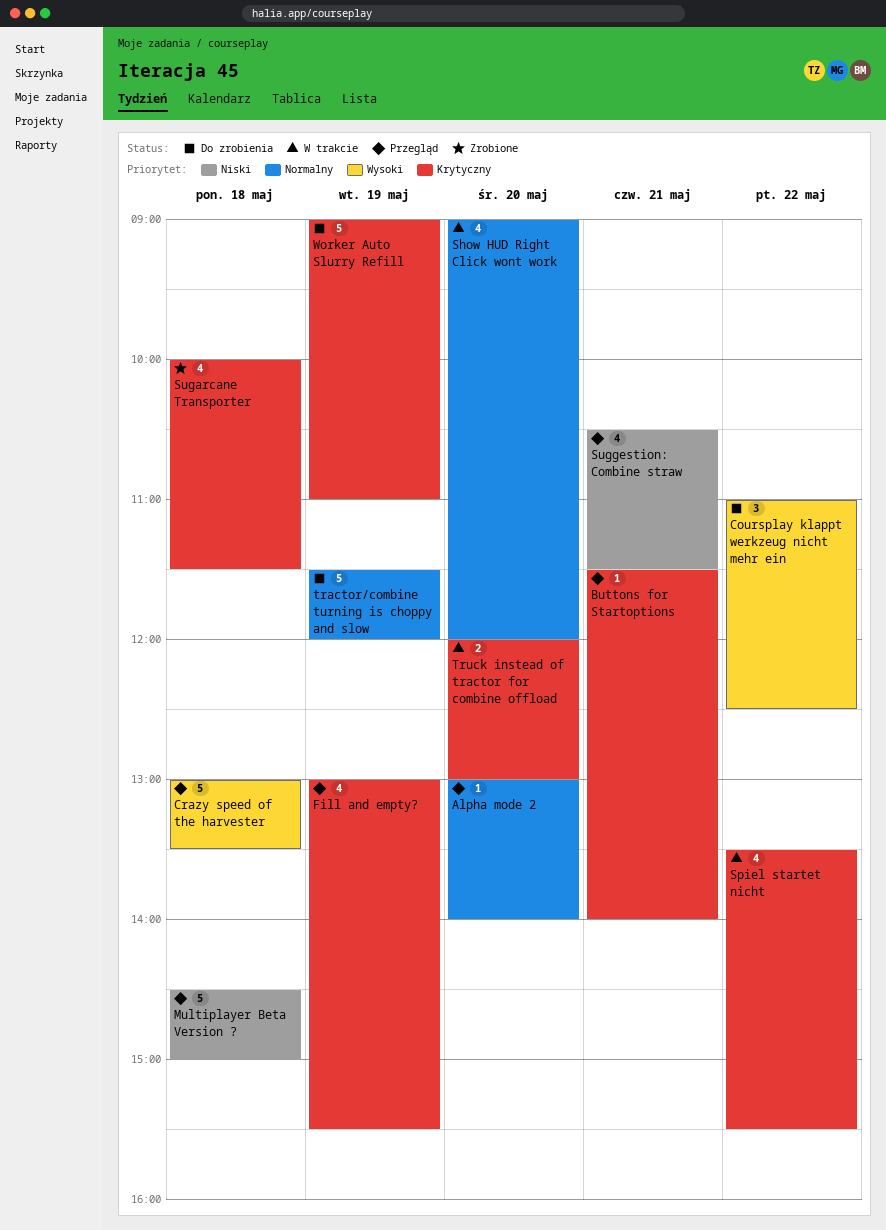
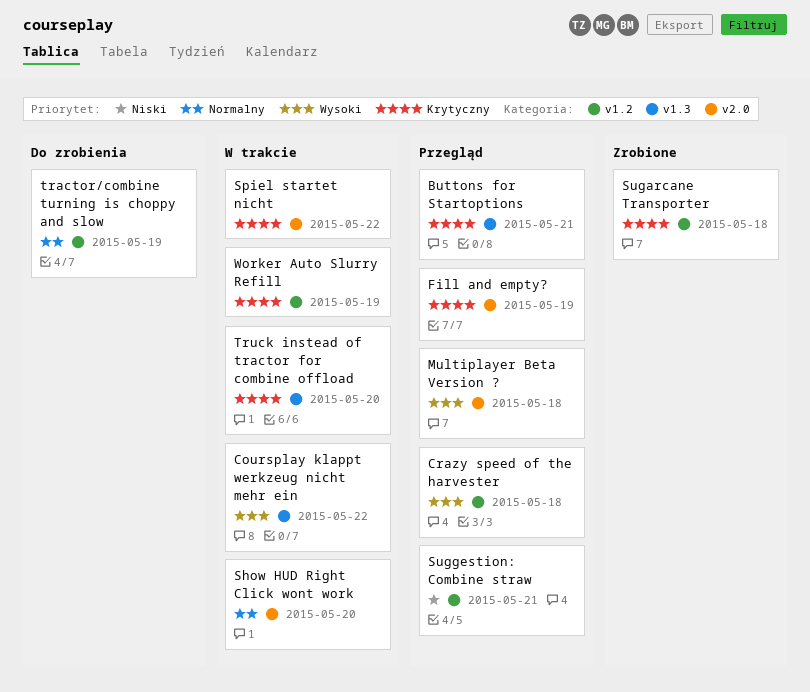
Alpha mode 2: present -> none
Coursplay klappt werkzeug nicht mehr ein, status: Do zrobienia -> W trakcie
Multiplayer Beta Version ?, priority: Niski -> Wysoki
Worker Auto Slurry Refill, status: Do zrobienia -> W trakcie

